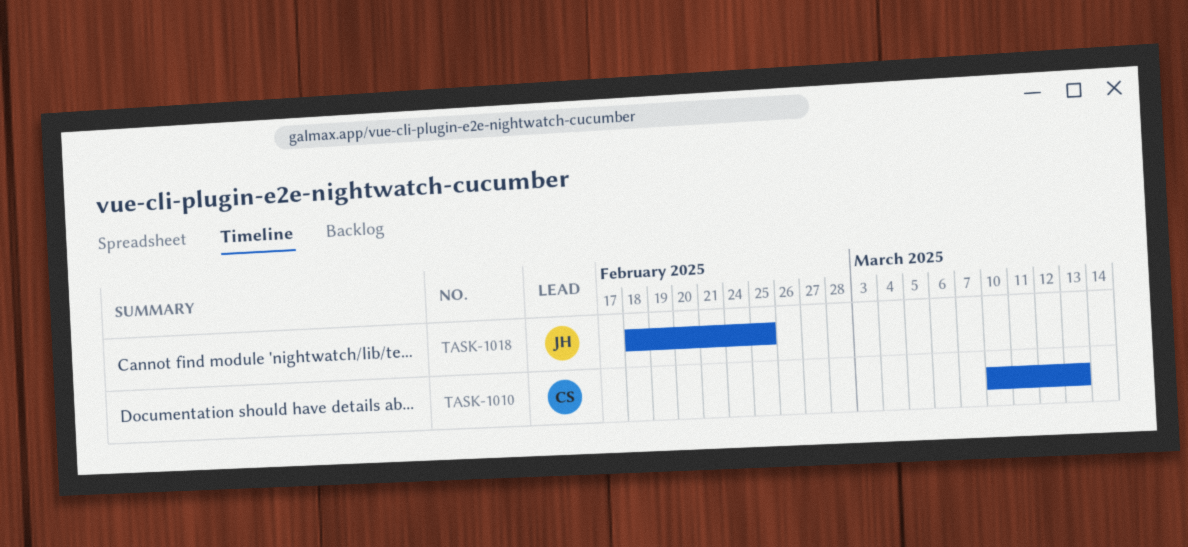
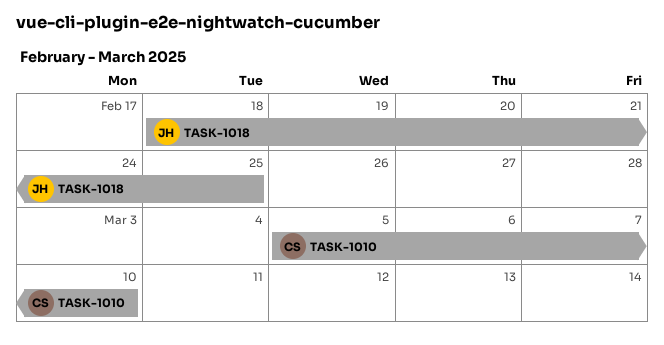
TASK-1010, start: Mar 10 -> Mar 5
TASK-1010, due: Mar 13 -> Mar 10

